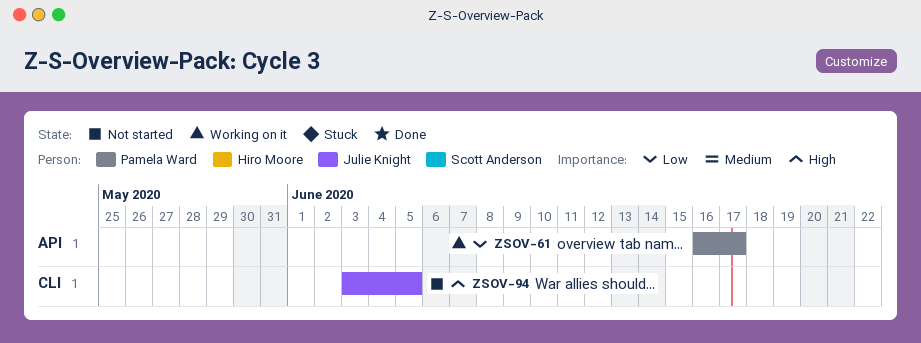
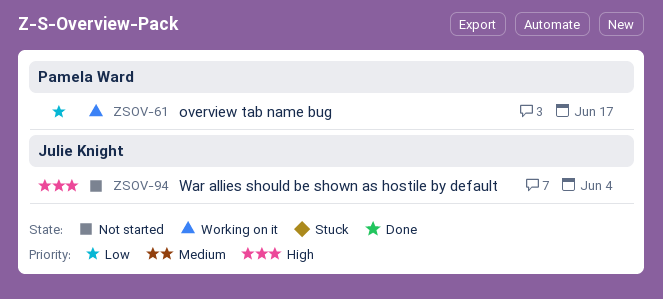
ZSOV-94, due: Jun 5 -> Jun 4

